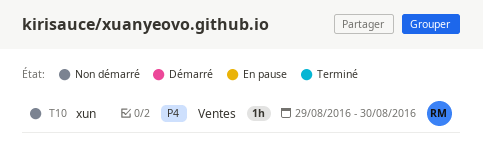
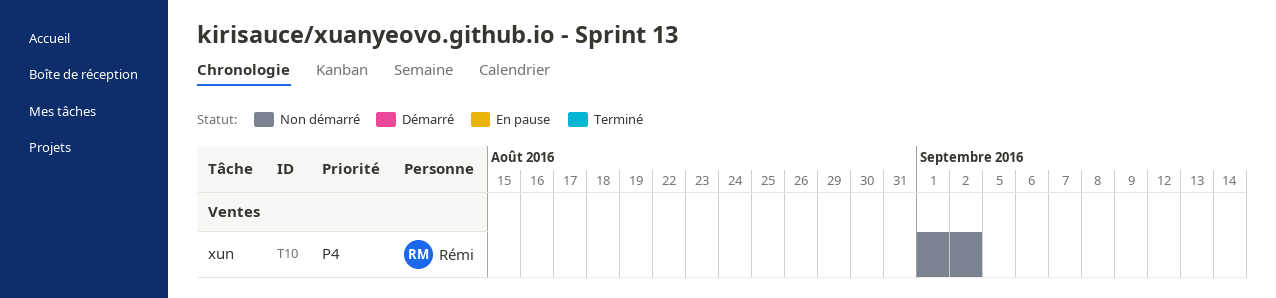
T10, start: Aug 29 -> Sep 1
T10, due: Aug 30 -> Sep 2

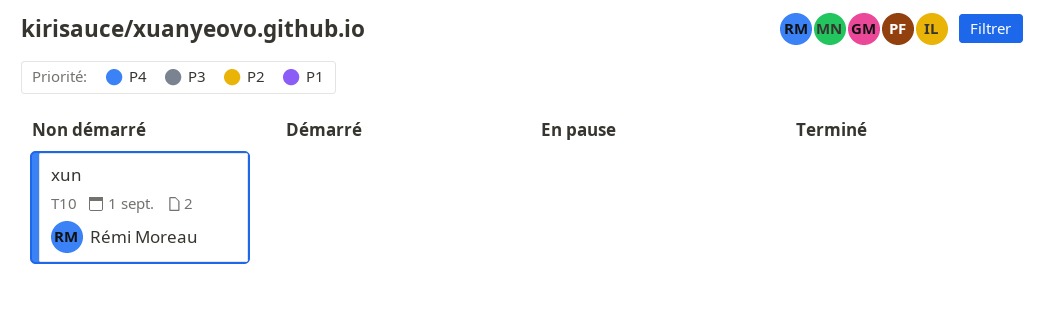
T10, due: Sep 2 -> Sep 1

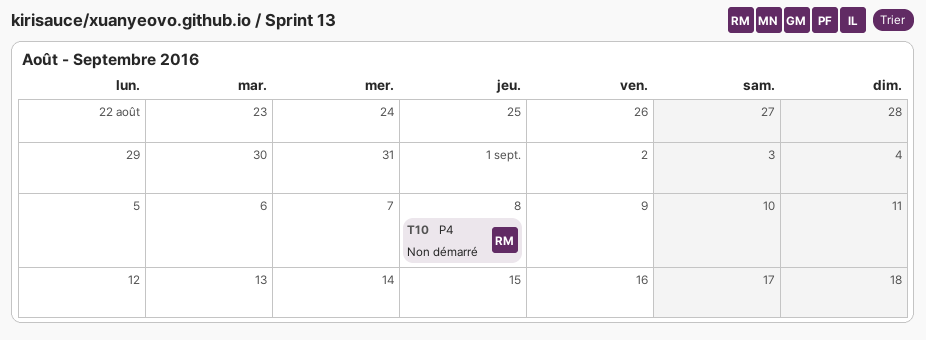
T10, due: Sep 1 -> Sep 8

